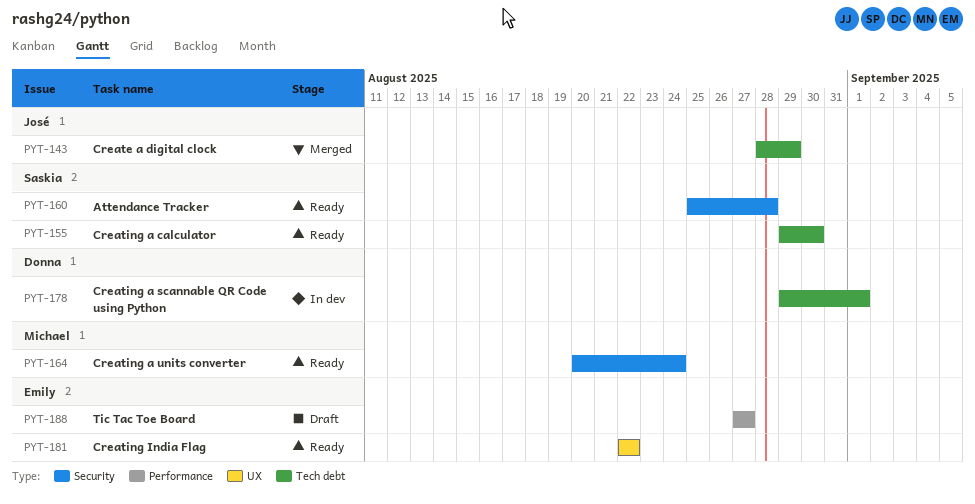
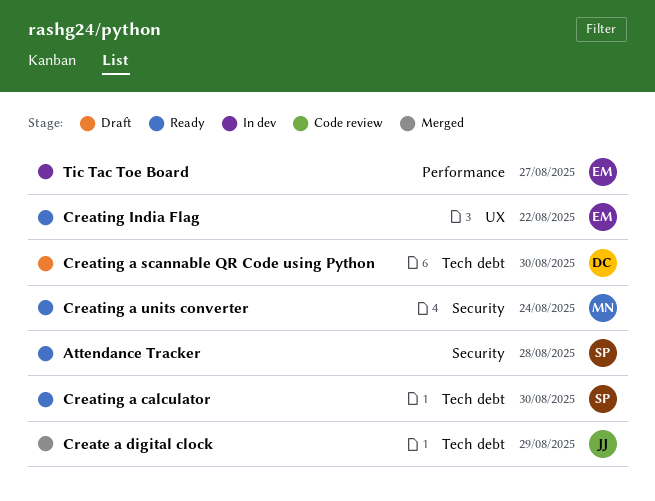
Creating a scannable QR Code using Python, status: In dev -> Draft
Creating a scannable QR Code using Python, due: Sep 1 -> Aug 30
Tic Tac Toe Board, status: Draft -> In dev

